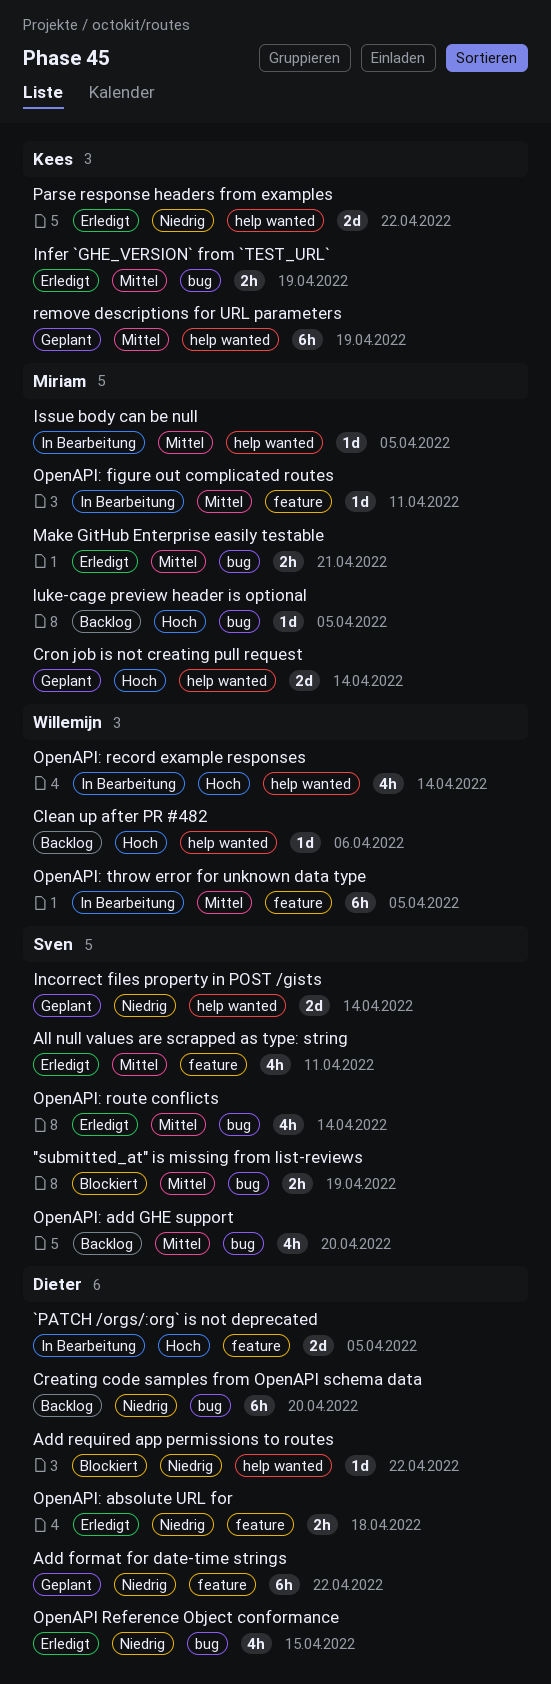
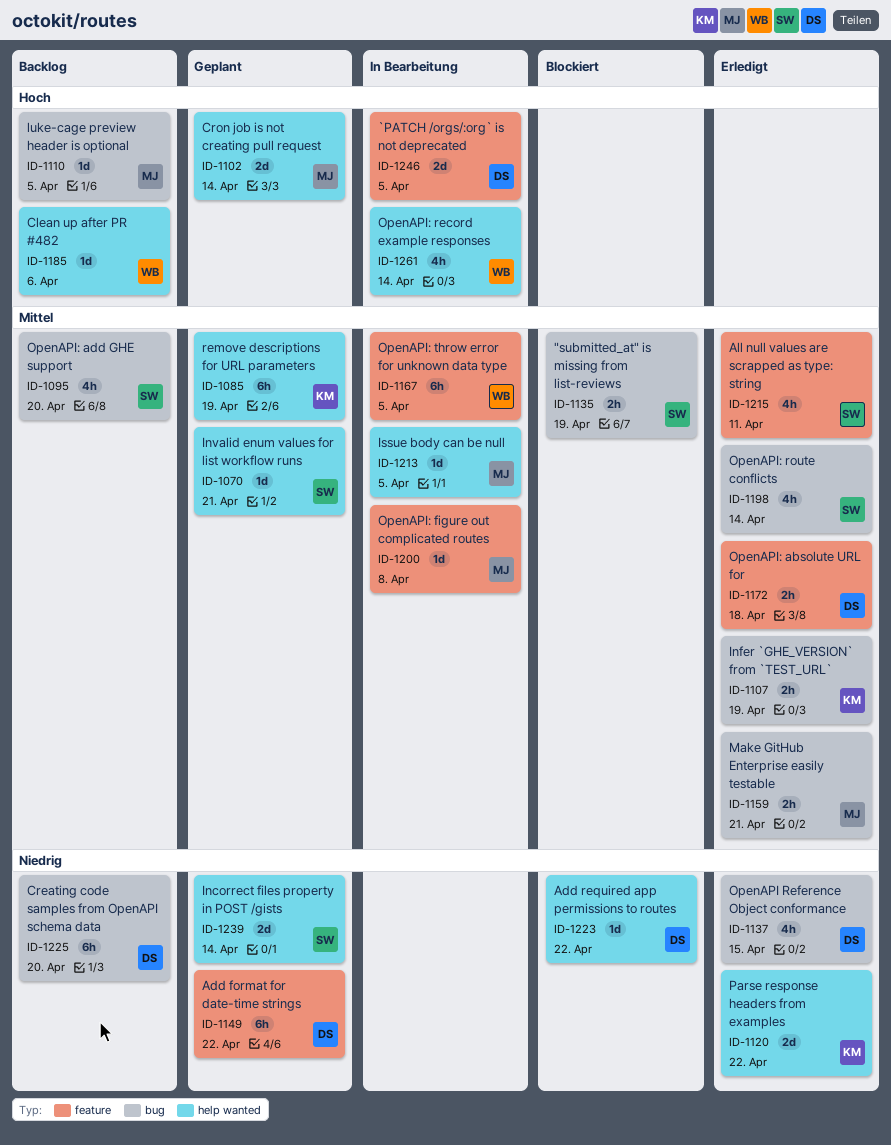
Invalid enum values for list workflow runs: none -> present
OpenAPI: absolute URL for, priority: Niedrig -> Mittel
OpenAPI: figure out complicated routes, due: Apr 11 -> Apr 8

